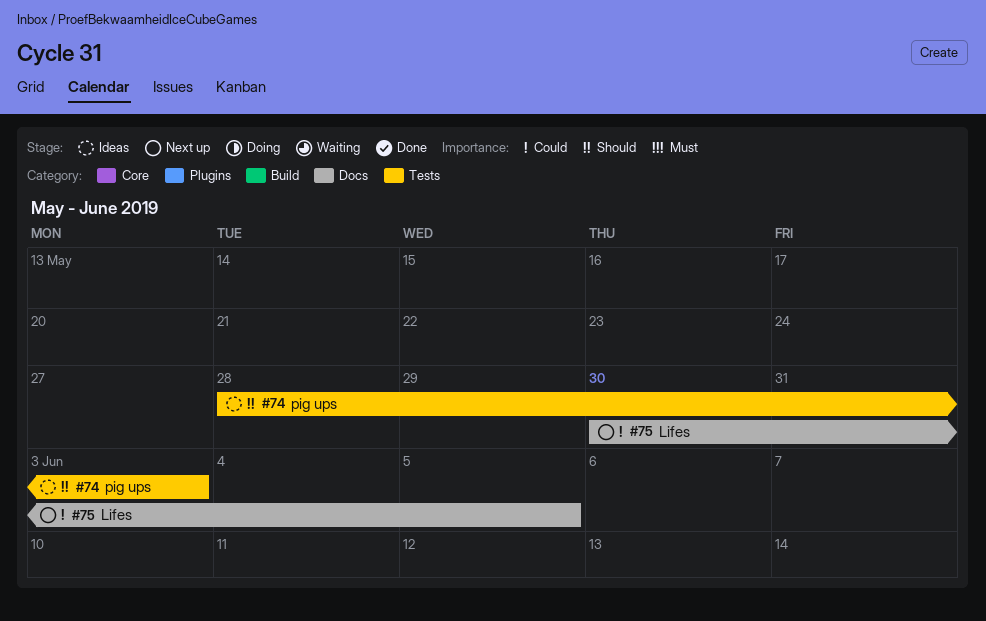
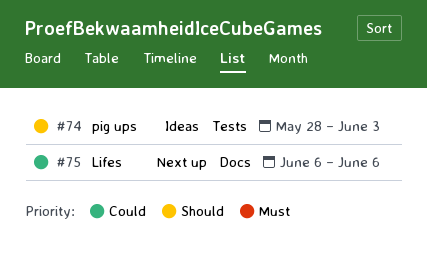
#75, start: May 30 -> Jun 6
#75, due: Jun 5 -> Jun 6

